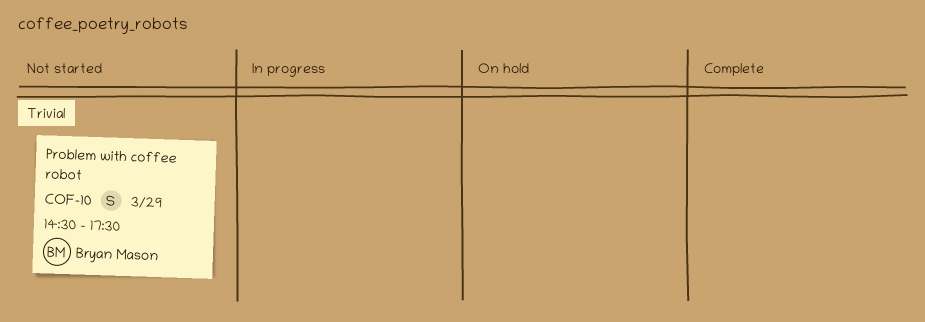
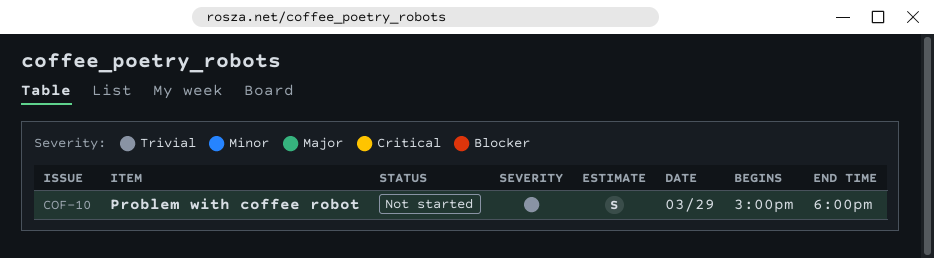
COF-10, begins: 14:30 -> 15:00
COF-10, ends: 17:30 -> 18:00

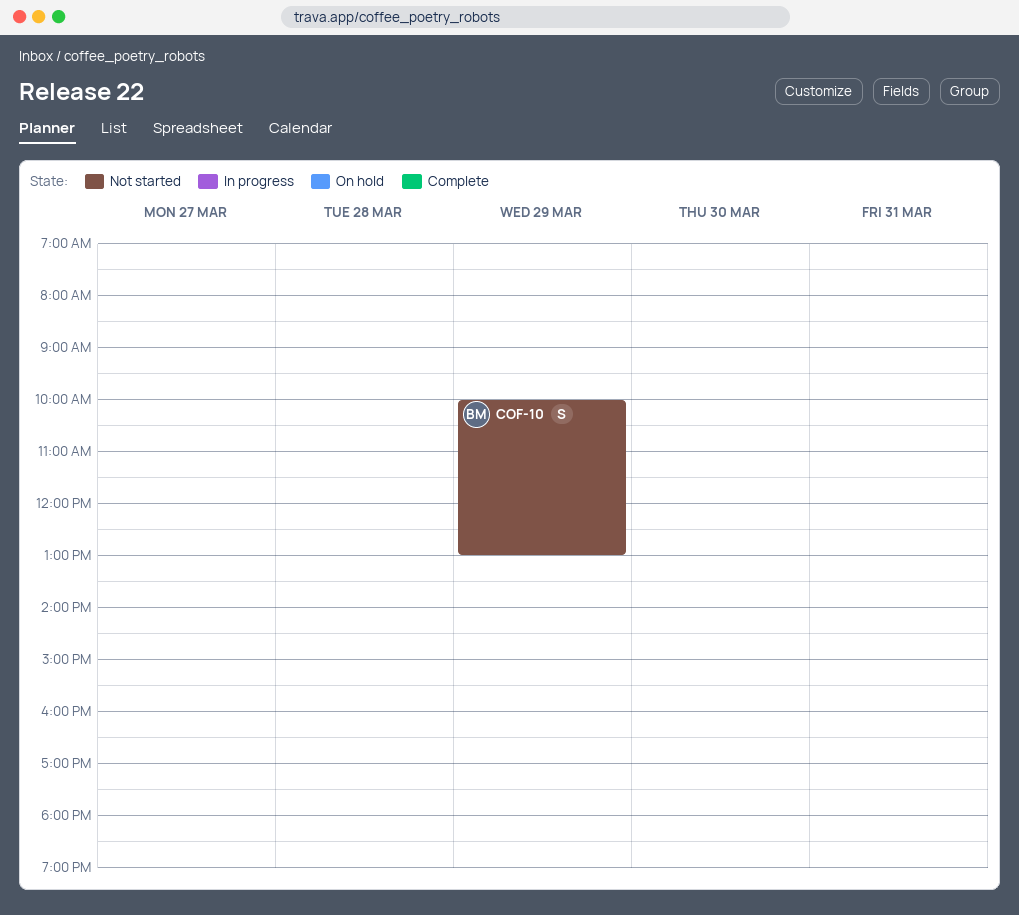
COF-10, begins: 15:00 -> 10:00
COF-10, ends: 18:00 -> 13:00

